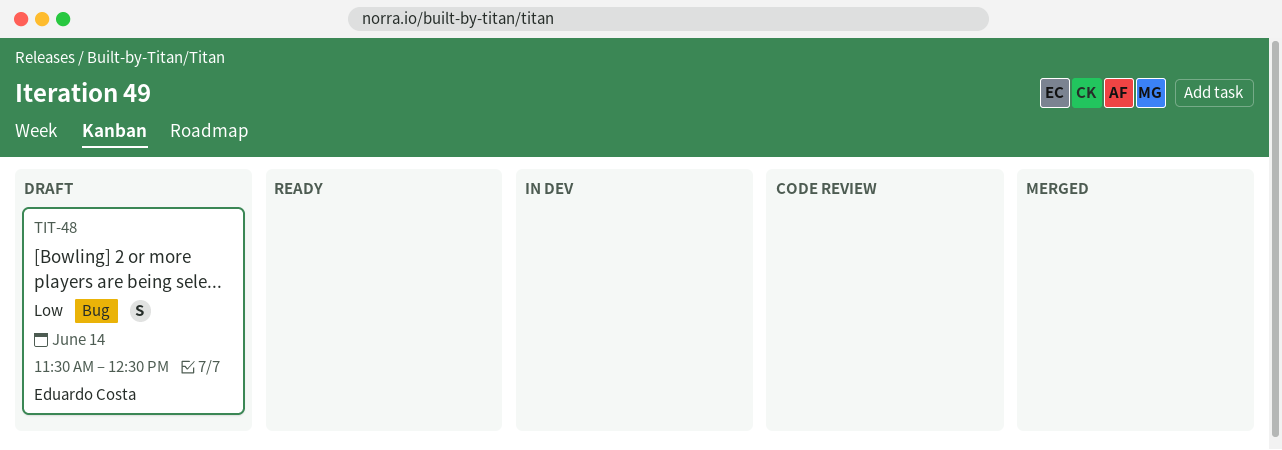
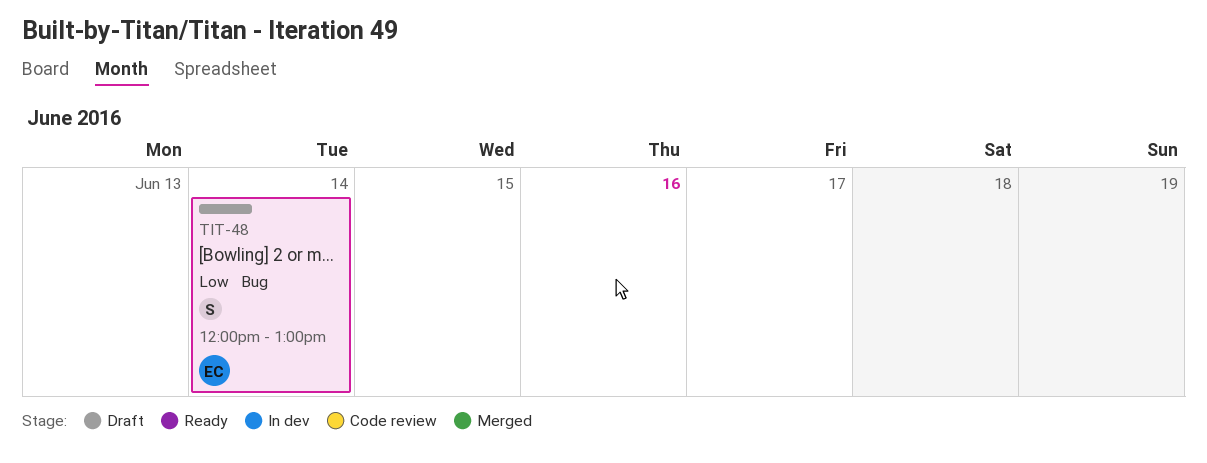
TIT-48, begins: 11:30 -> 12:00
TIT-48, ends: 12:30 -> 13:00

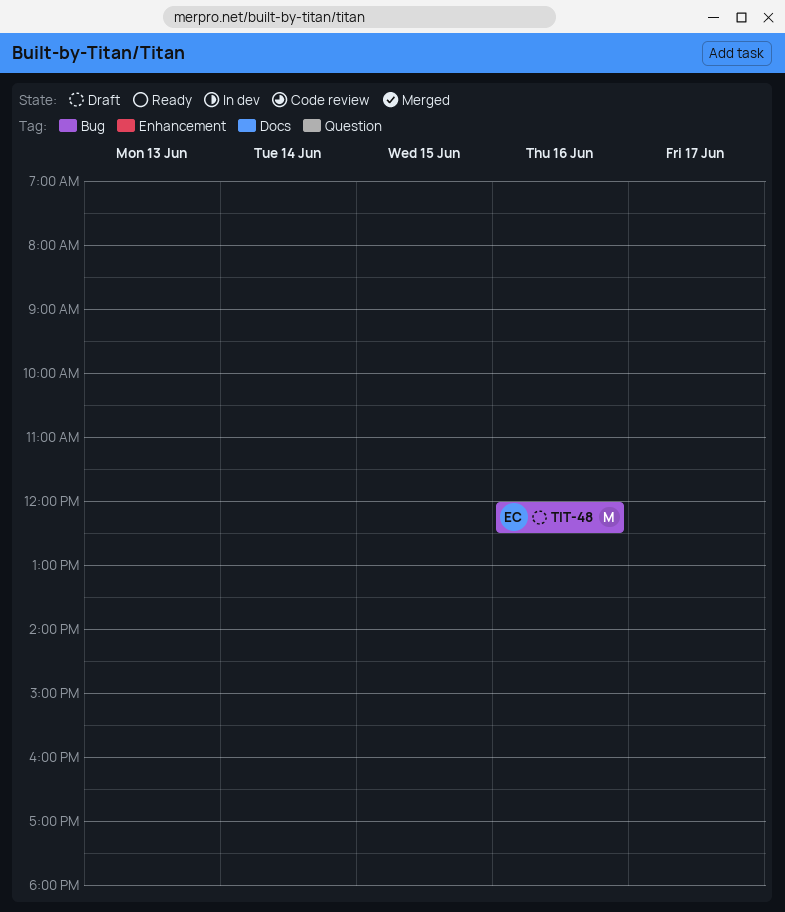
TIT-48, estimate: S -> M
TIT-48, day: Jun 14 -> Jun 16
TIT-48, ends: 13:00 -> 12:30

